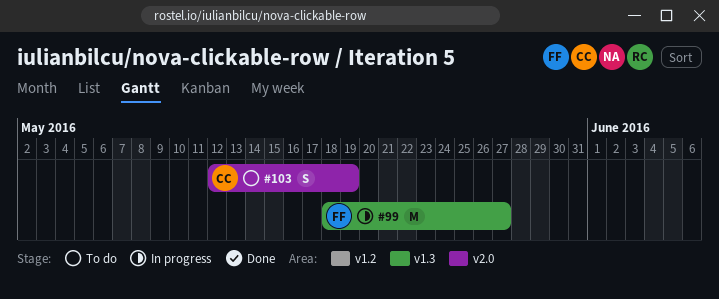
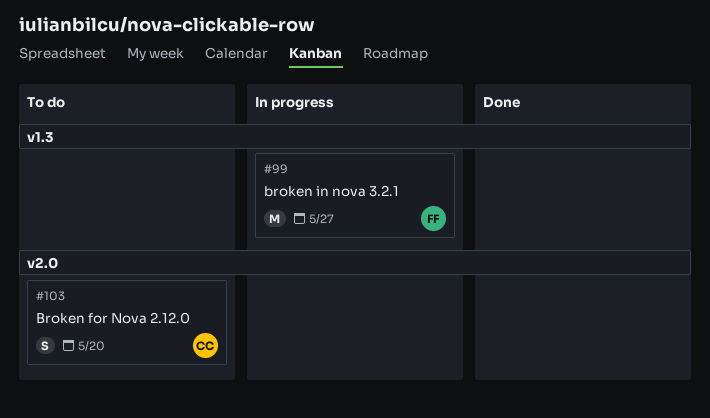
#103, due: May 19 -> May 20

